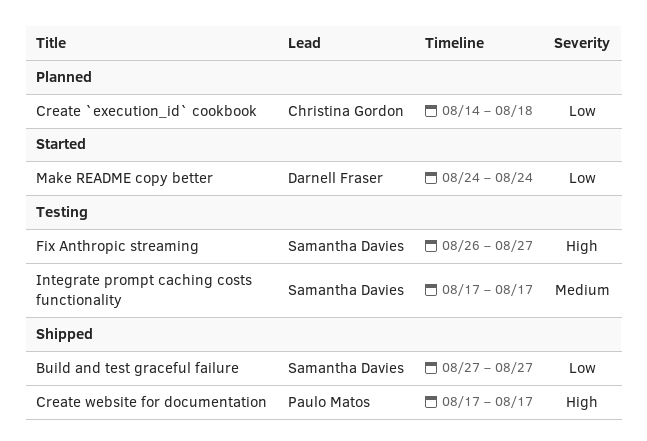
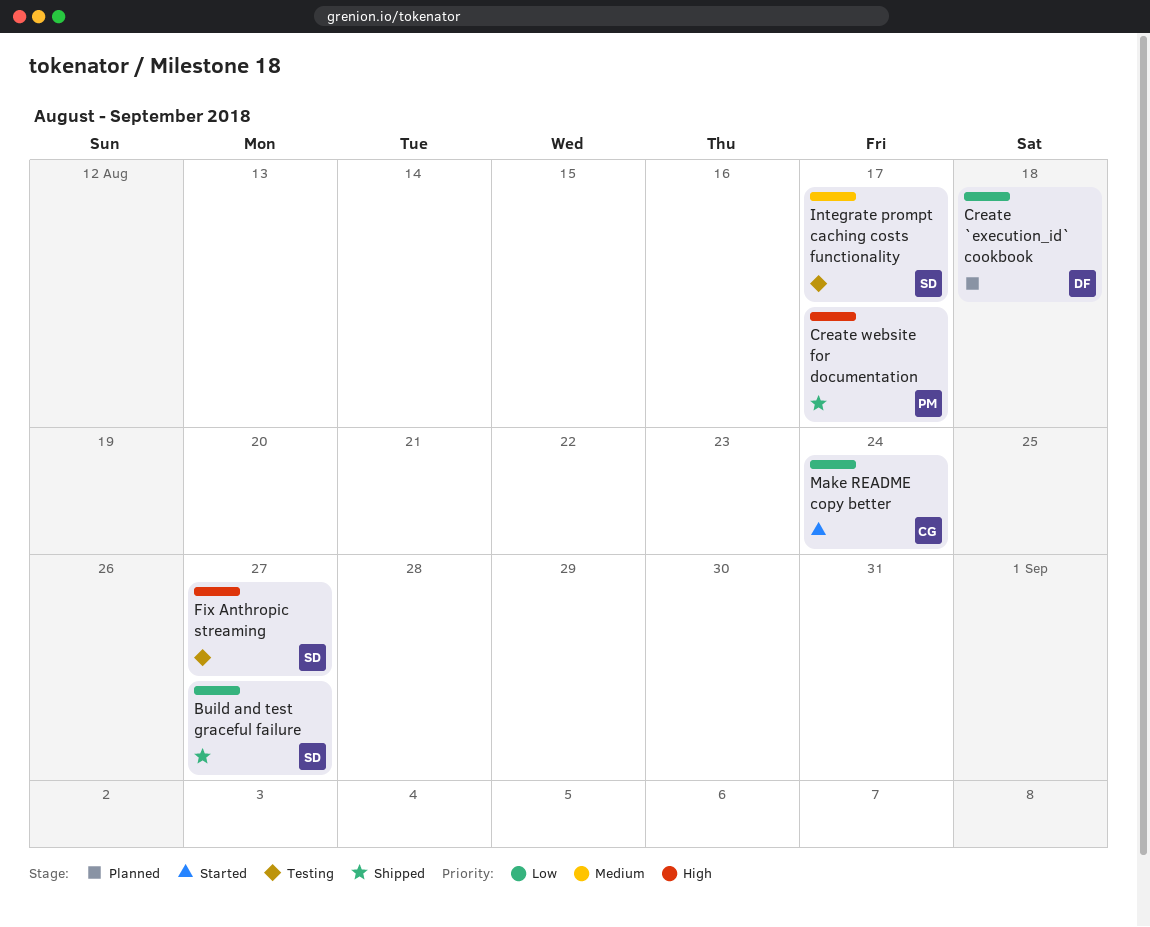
Create `execution_id` cookbook, owner: Christina Gordon -> Darnell Fraser
Make README copy better, owner: Darnell Fraser -> Christina Gordon

